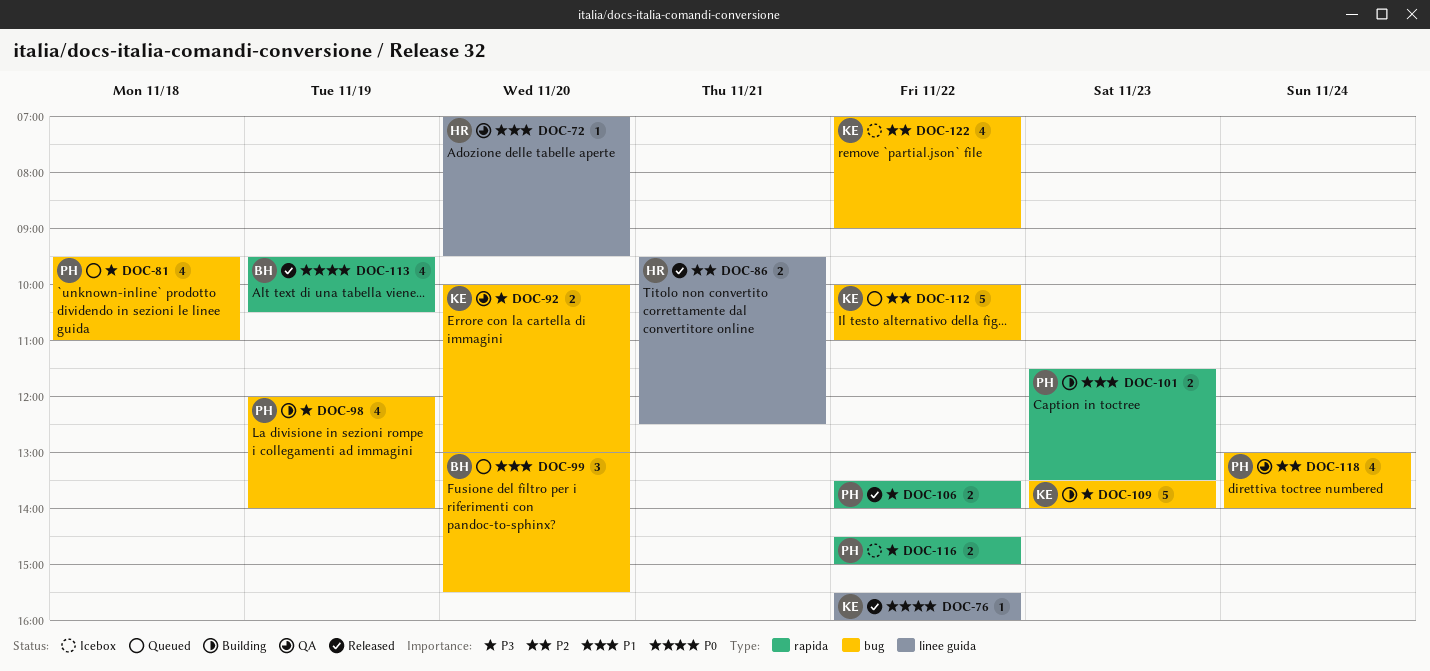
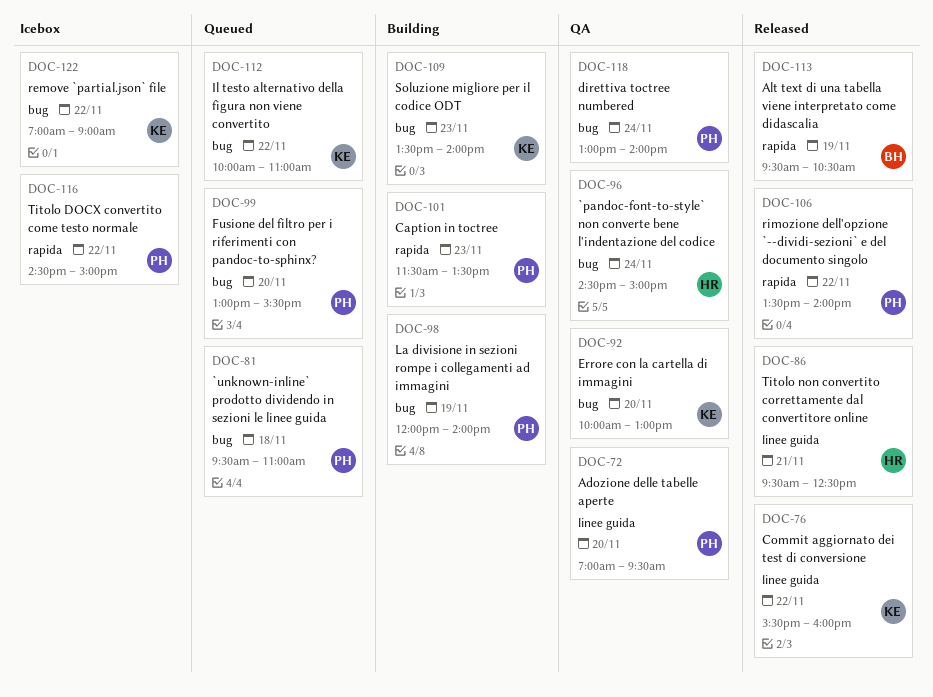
DOC-72, owner: HR -> PH
DOC-96: none -> present
DOC-99, owner: BH -> PH

